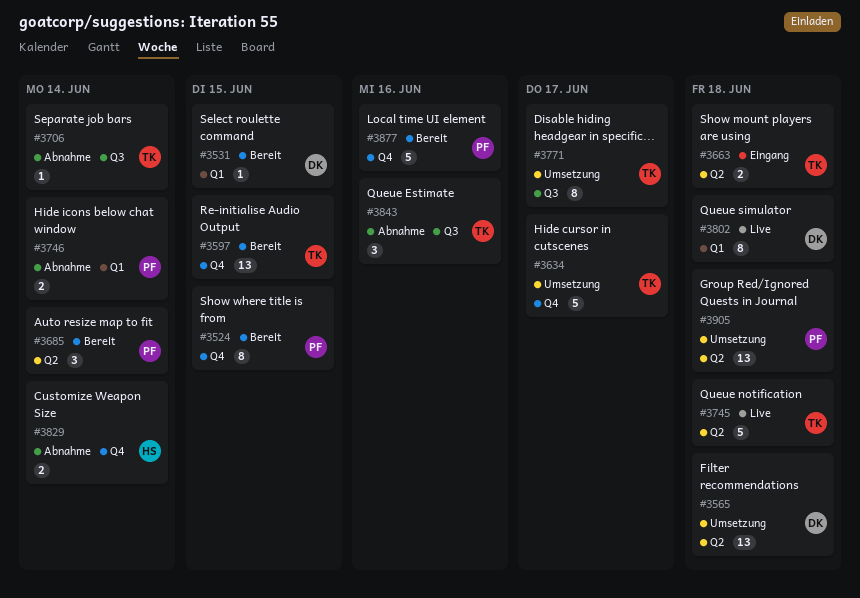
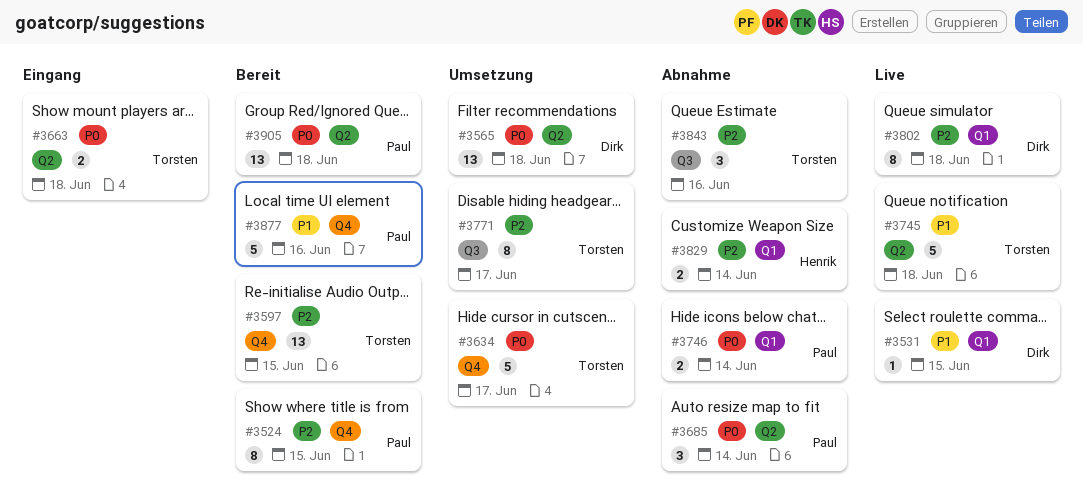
#3531, status: Bereit -> Live
#3685, status: Bereit -> Abnahme
#3706: present -> none
#3829, label: Q4 -> Q1
#3905, status: Umsetzung -> Bereit

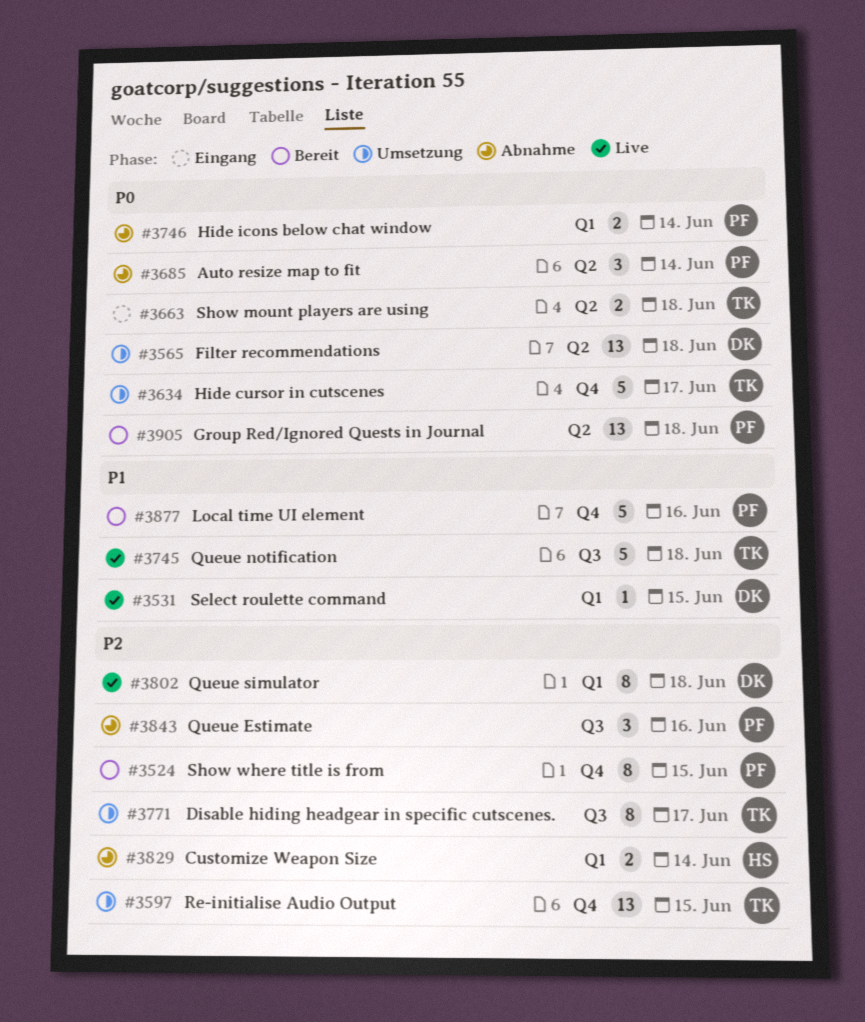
#3597, status: Bereit -> Umsetzung
#3745, label: Q2 -> Q3
#3843, owner: Torsten -> Paul

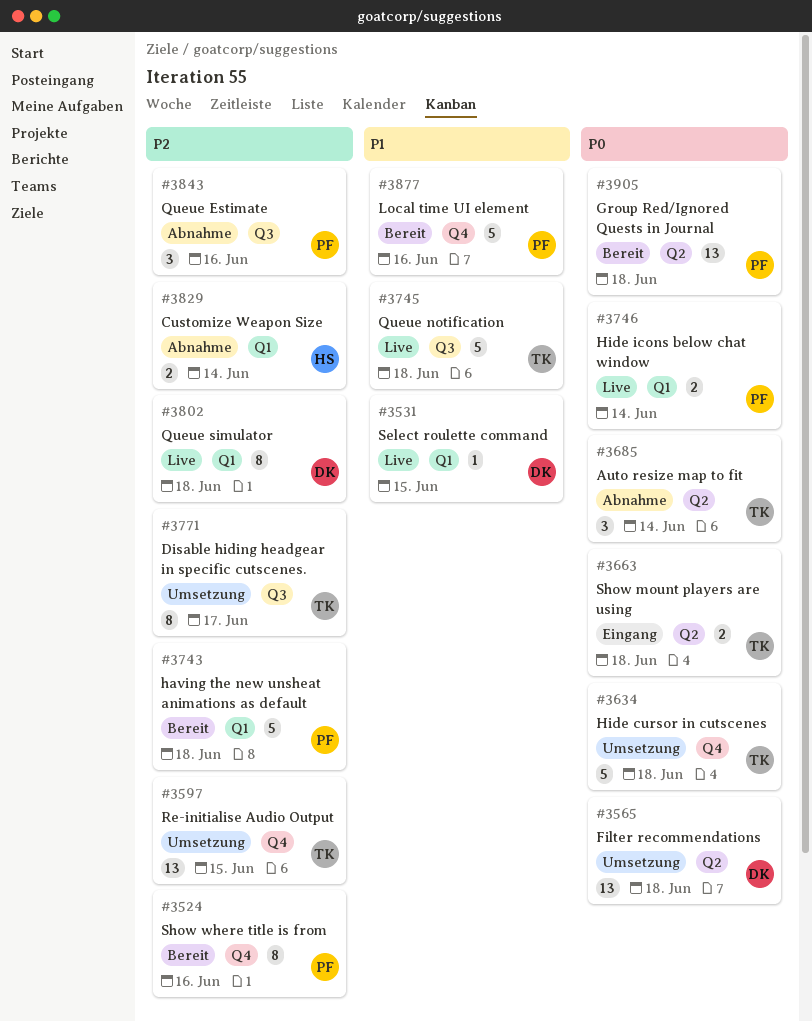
#3524, due: Jun 15 -> Jun 16
#3634, due: Jun 17 -> Jun 18
#3685, owner: PF -> TK
#3743: none -> present
#3746, status: Abnahme -> Live

